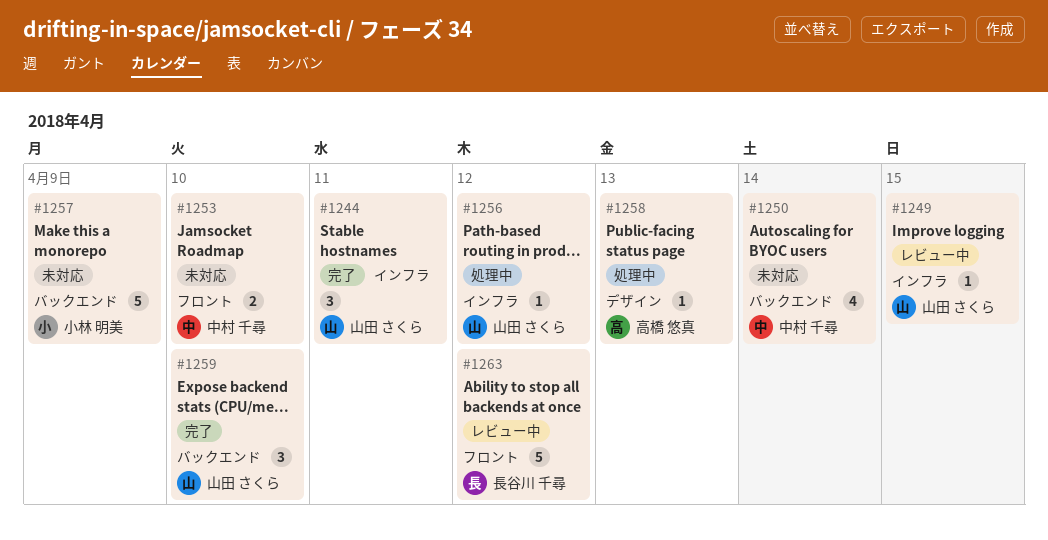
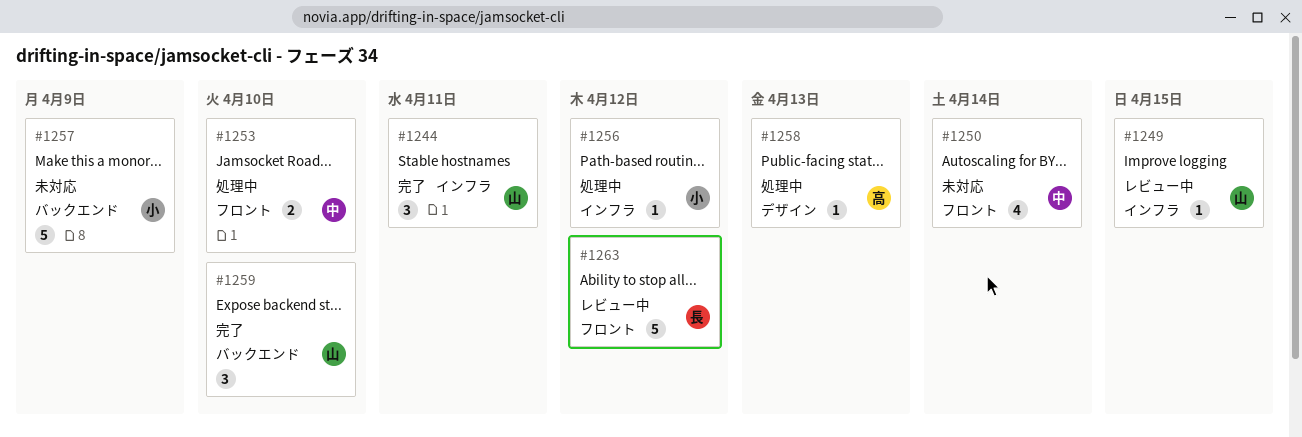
#1250, label: バックエンド -> フロント
#1253, status: 未対応 -> 処理中
#1256, owner: 山田 さくら -> 小林 明美

